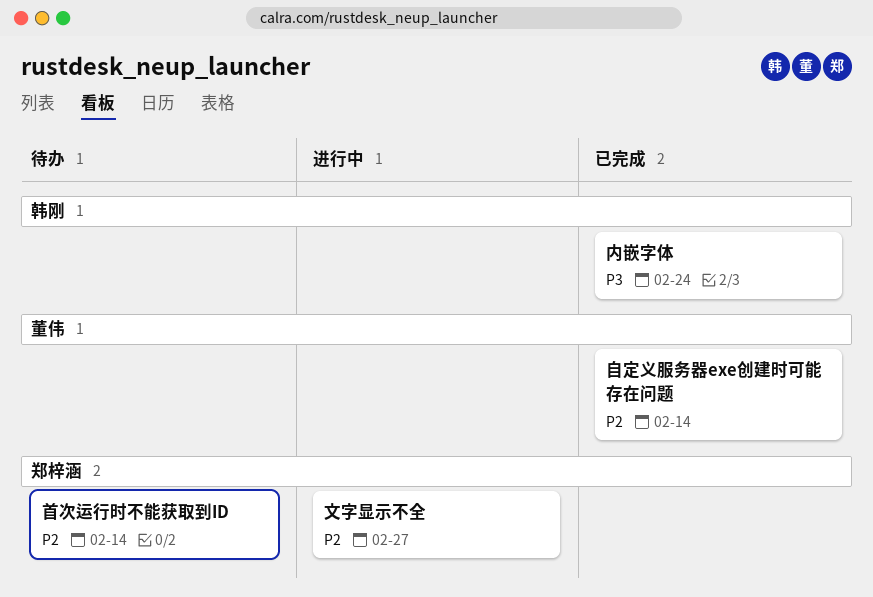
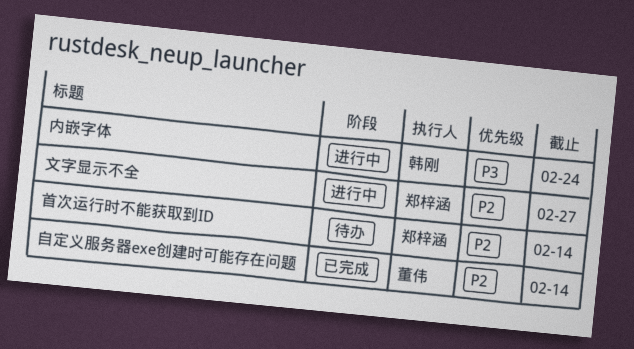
内嵌字体, status: 已完成 -> 进行中

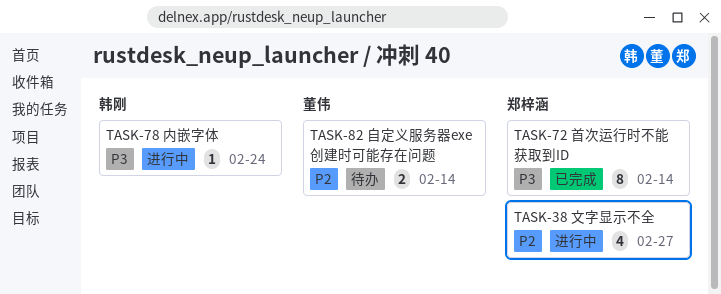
自定义服务器exe创建时可能存在问题, status: 已完成 -> 待办
首次运行时不能获取到ID, status: 待办 -> 已完成
首次运行时不能获取到ID, priority: P2 -> P3

